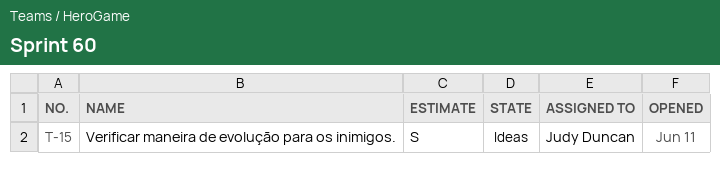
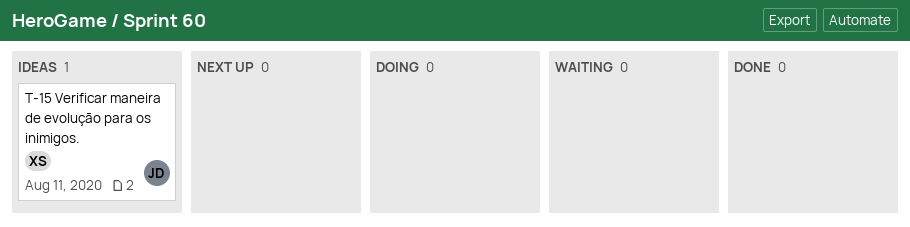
T-15, estimate: S -> XS

